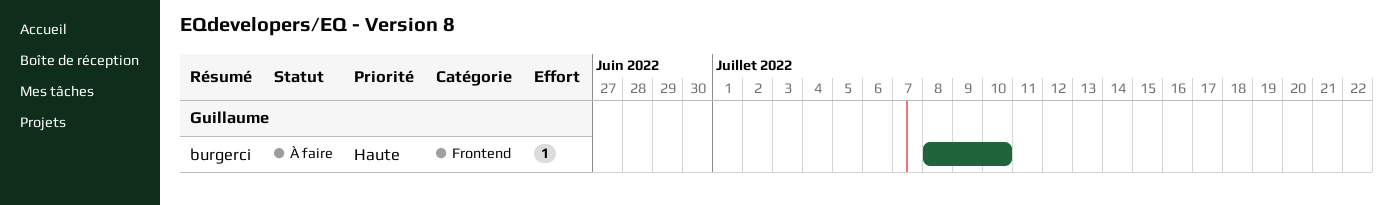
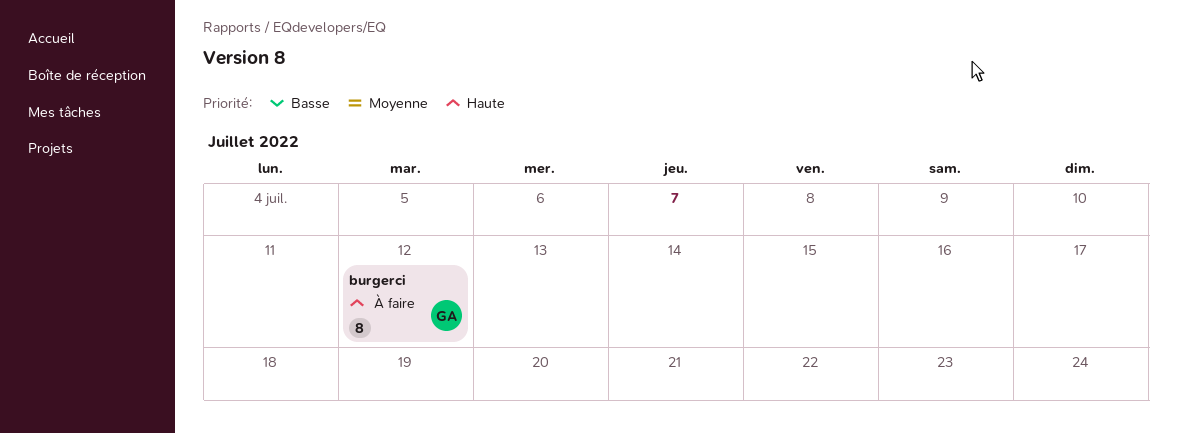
burgerci, estimate: 1 -> 8
burgerci, due: Jul 10 -> Jul 12

